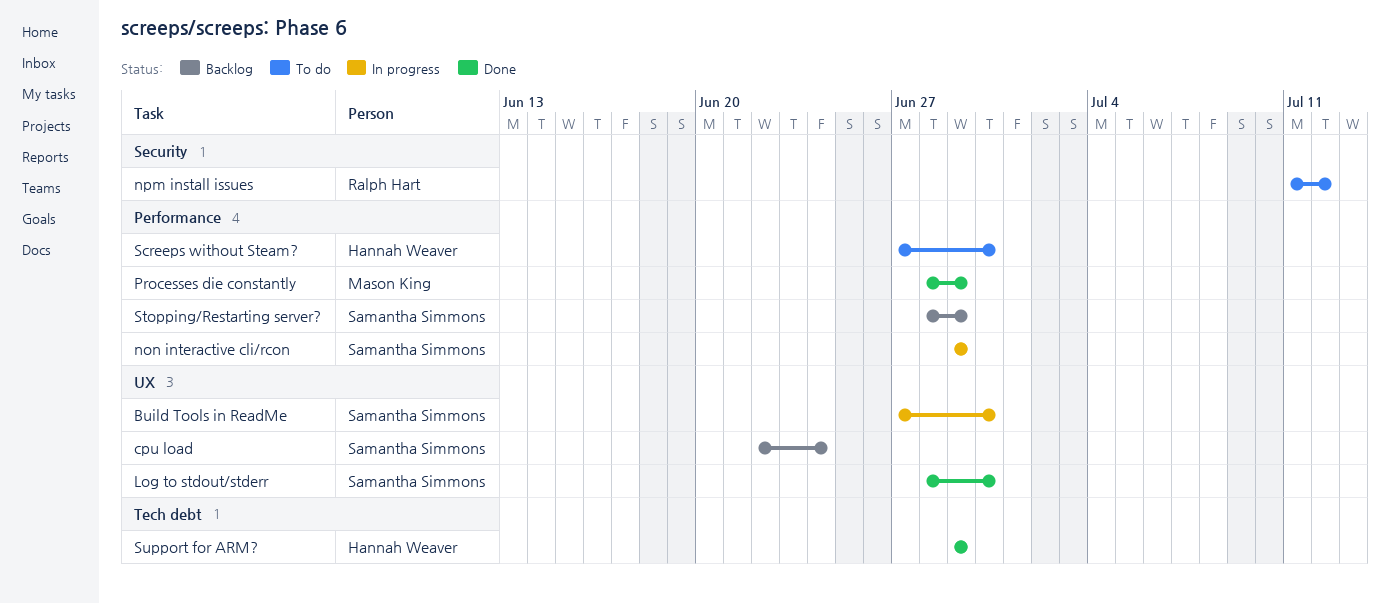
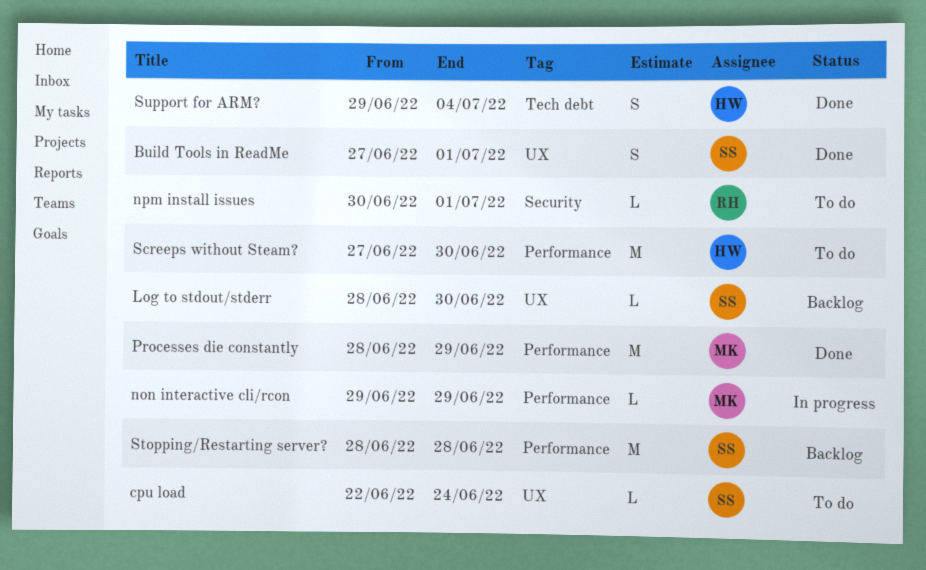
Build Tools in ReadMe, status: In progress -> Done
Build Tools in ReadMe, due: Jun 30 -> Jul 1
cpu load, status: Backlog -> To do
Log to stdout/stderr, status: Done -> Backlog
non interactive cli/rcon, owner: Samantha Simmons -> Mason King
npm install issues, start: Jul 11 -> Jun 30
npm install issues, due: Jul 12 -> Jul 1
Stopping/Restarting server?, due: Jun 29 -> Jun 28
Support for ARM?, due: Jun 29 -> Jul 4

